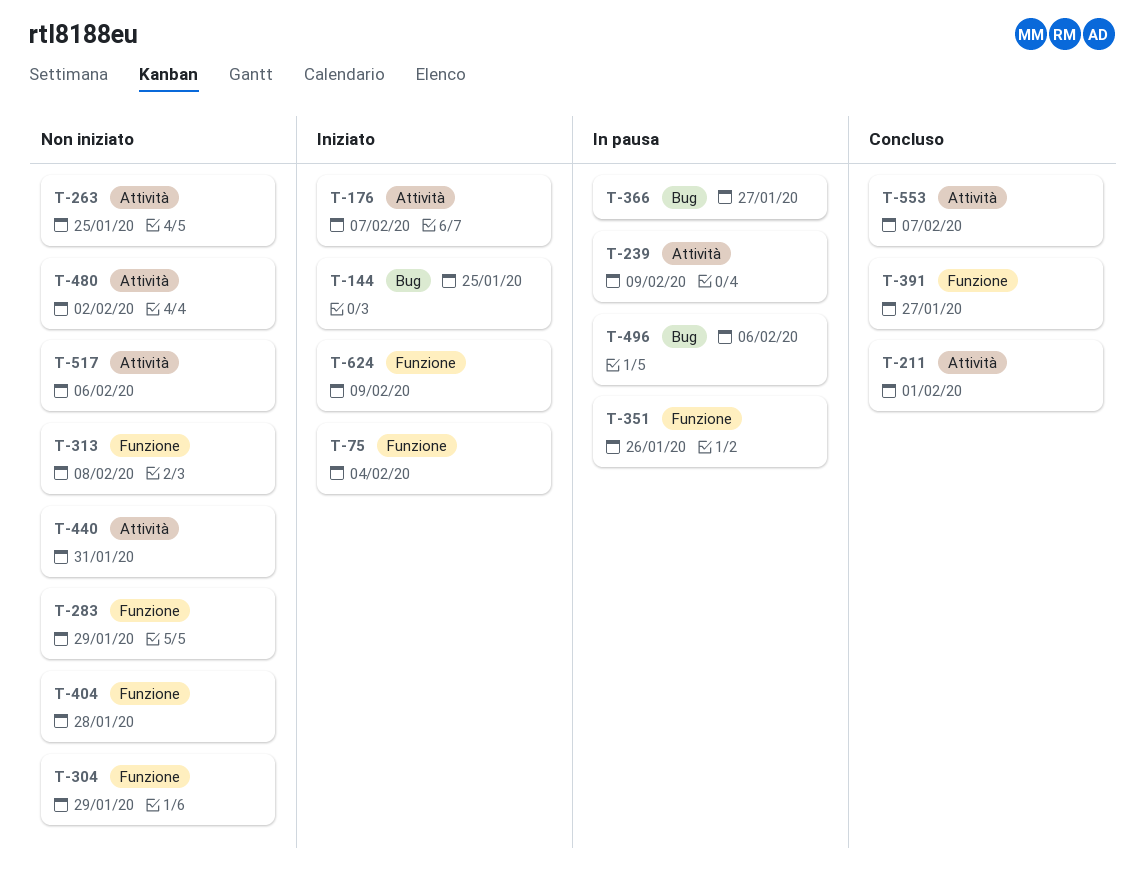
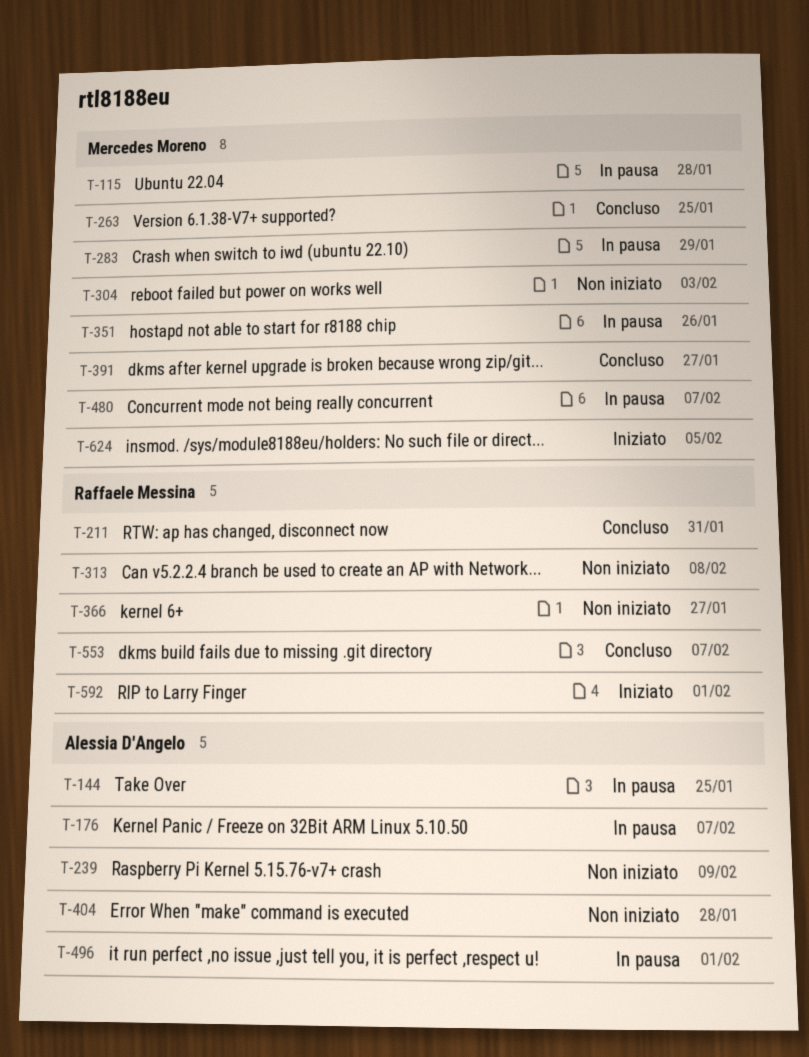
T-75: present -> none
T-115: none -> present
T-144, status: Iniziato -> In pausa
T-176, status: Iniziato -> In pausa
T-211, due: Feb 1 -> Jan 31
T-239, status: In pausa -> Non iniziato
T-263, status: Non iniziato -> Concluso
T-283, status: Non iniziato -> In pausa
T-304, due: Jan 29 -> Feb 3
T-366, status: In pausa -> Non iniziato
T-440: present -> none
T-480, status: Non iniziato -> In pausa
T-480, due: Feb 2 -> Feb 7
T-496, due: Feb 6 -> Feb 1
T-517: present -> none
T-592: none -> present
T-624, due: Feb 9 -> Feb 5

